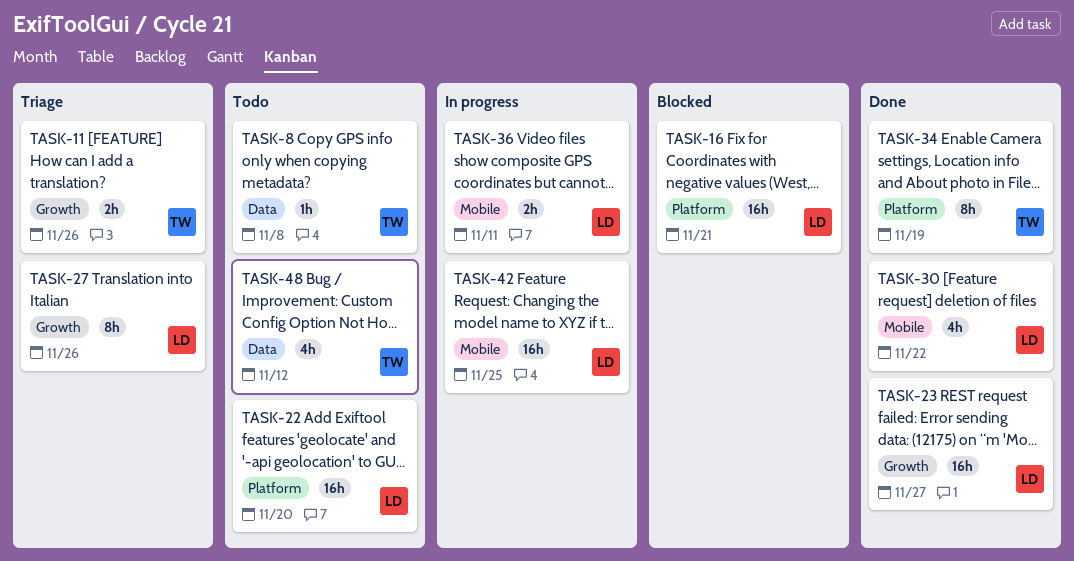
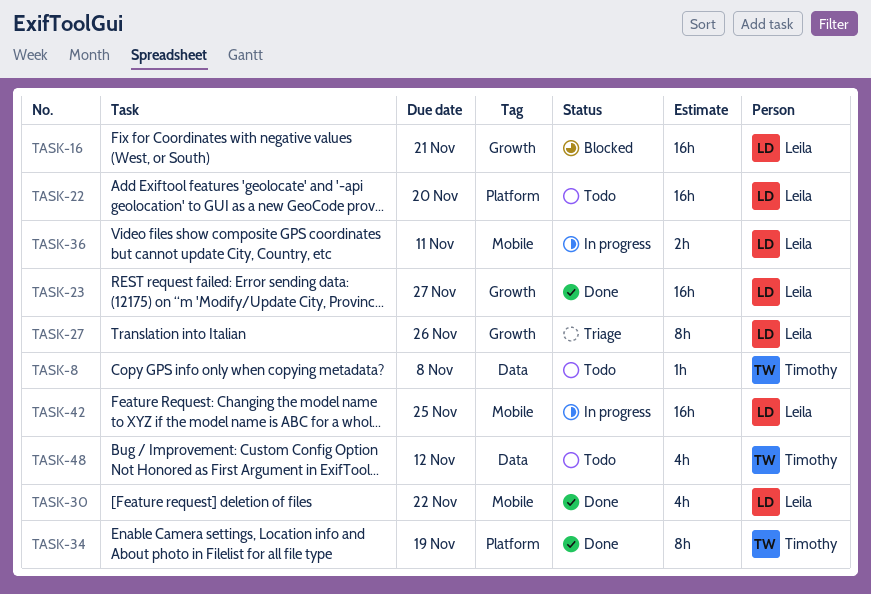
TASK-11: present -> none
TASK-16, label: Platform -> Growth

